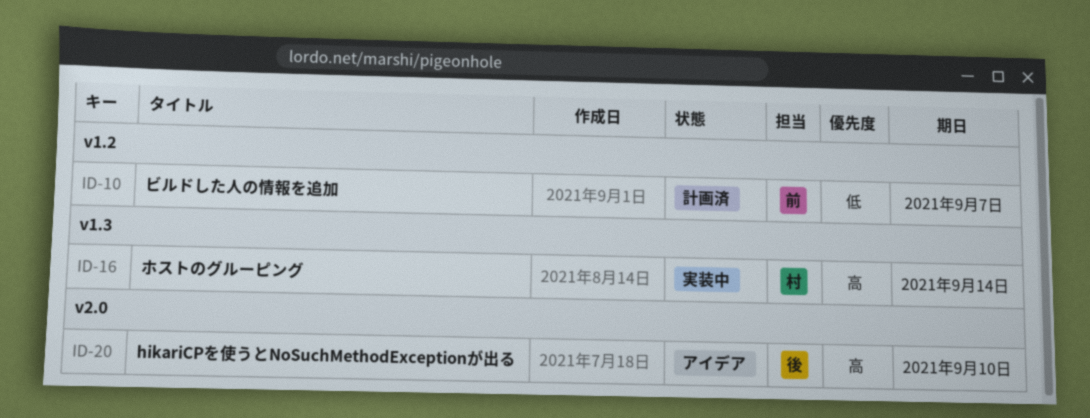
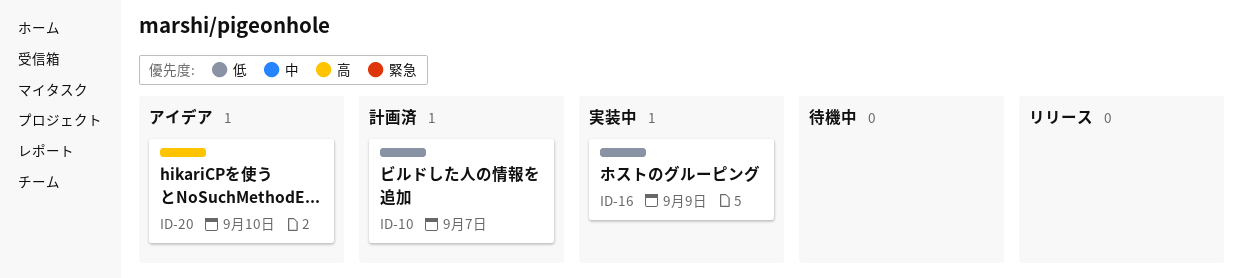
ID-16, priority: 高 -> 低
ID-16, due: Sep 14 -> Sep 9

